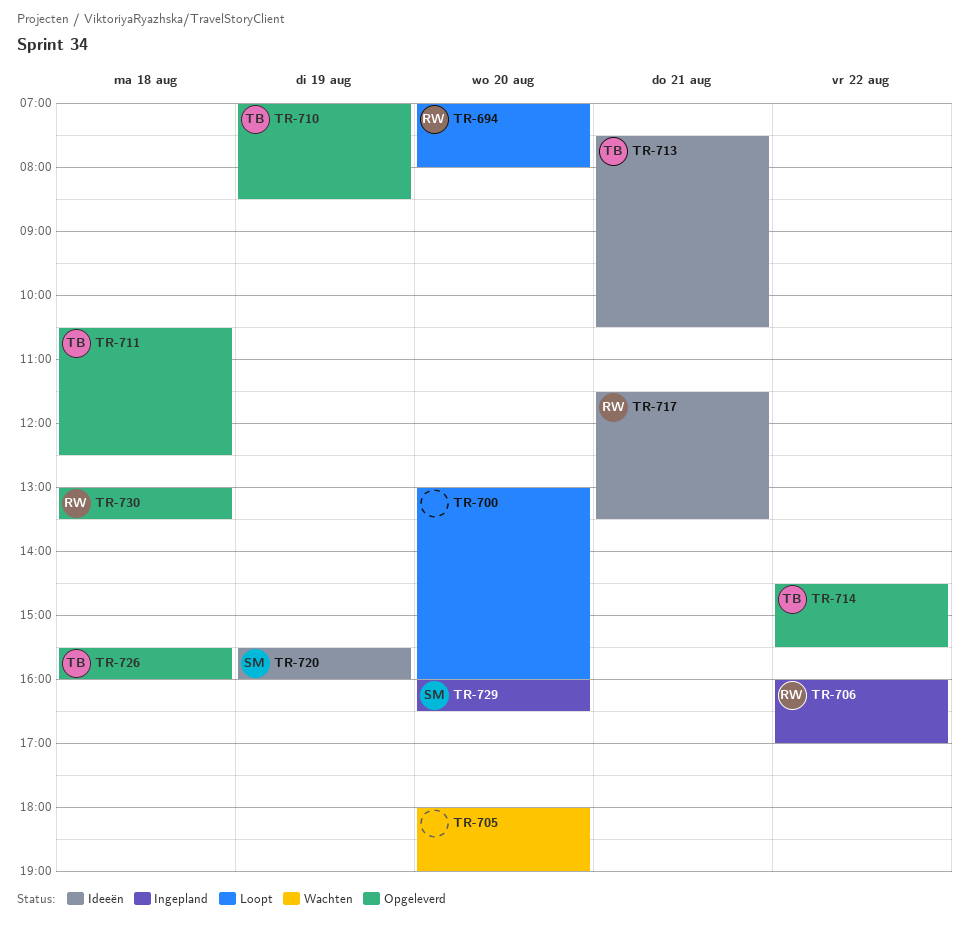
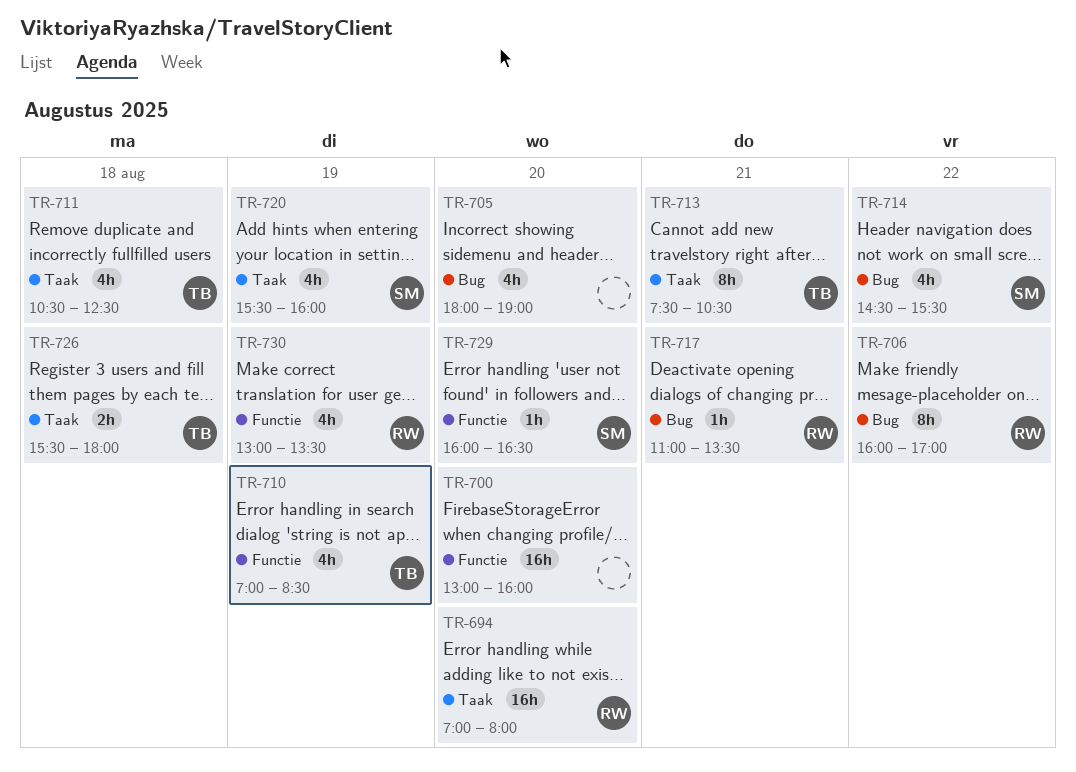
TR-714, owner: TB -> SM
TR-717, begins: 11:30 -> 11:00
TR-726, ends: 16:00 -> 18:00
TR-730, day: Aug 18 -> Aug 19

